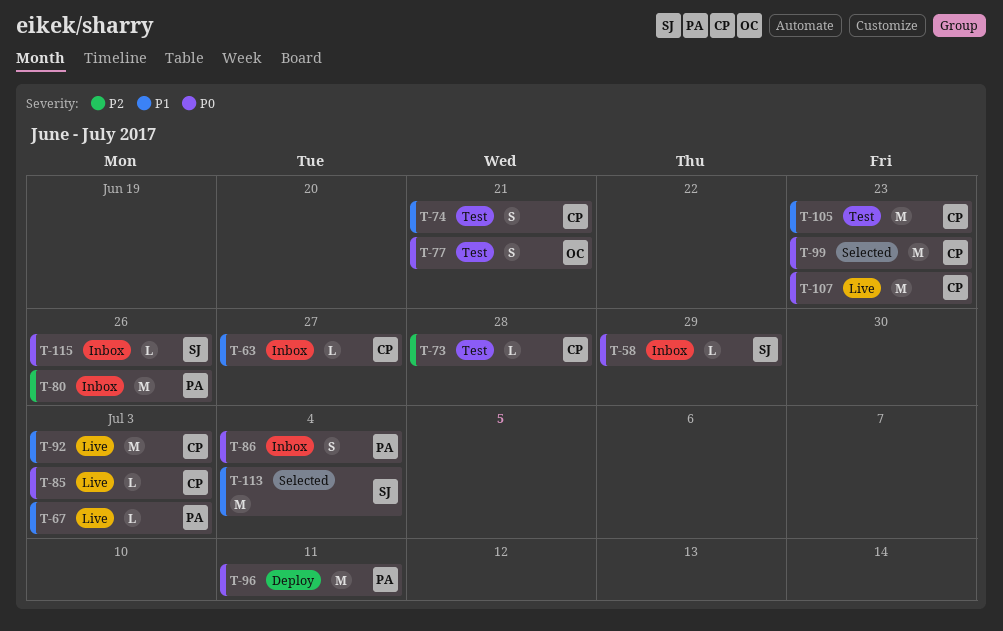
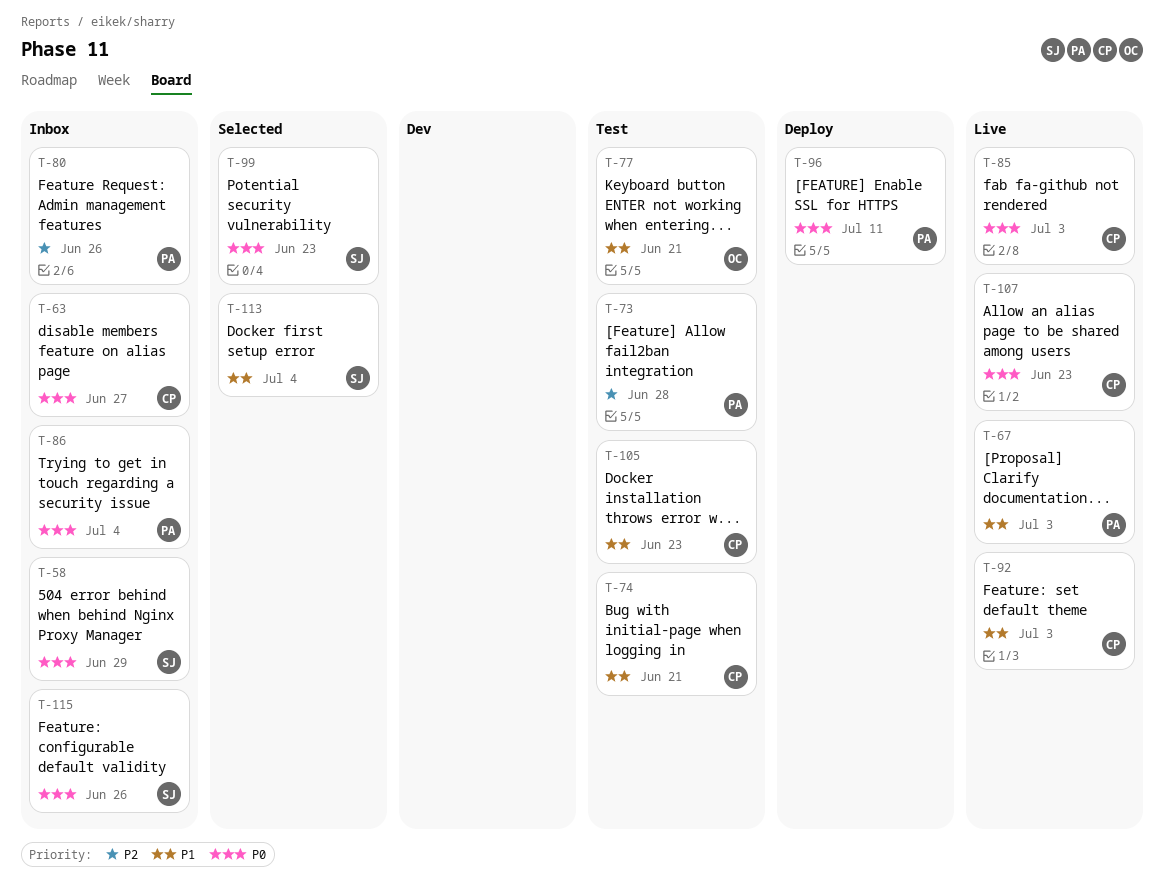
T-63, priority: P1 -> P0
T-73, owner: CP -> PA
T-77, priority: P0 -> P1
T-99, owner: CP -> SJ

